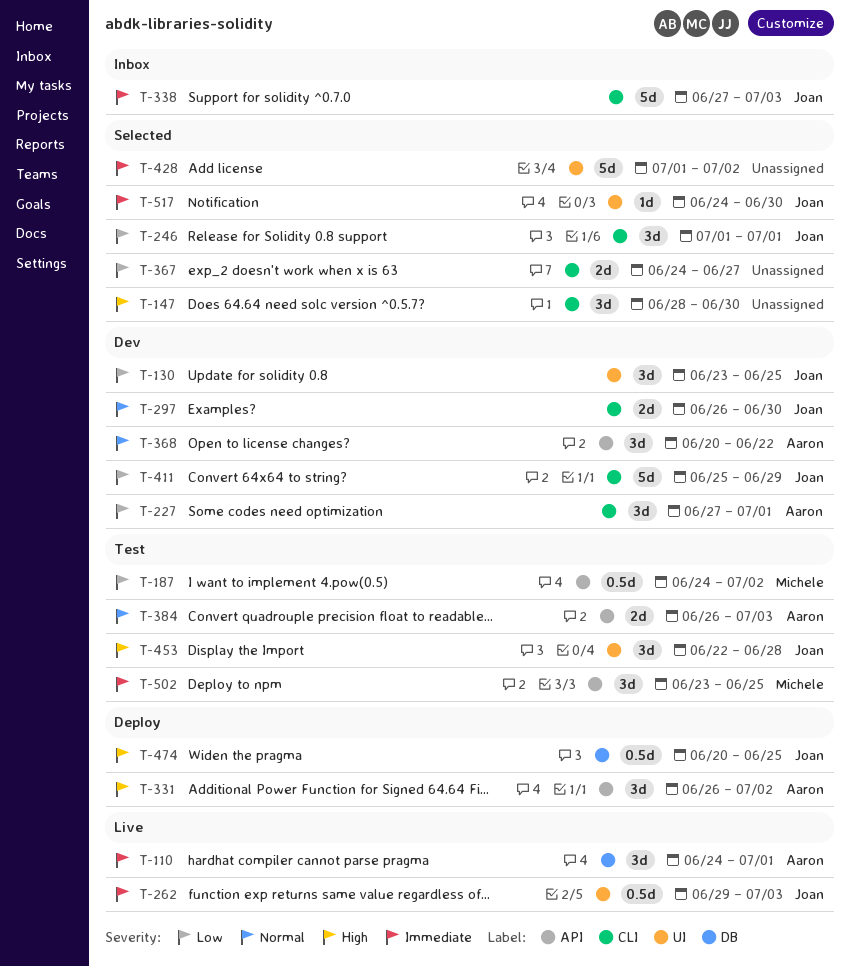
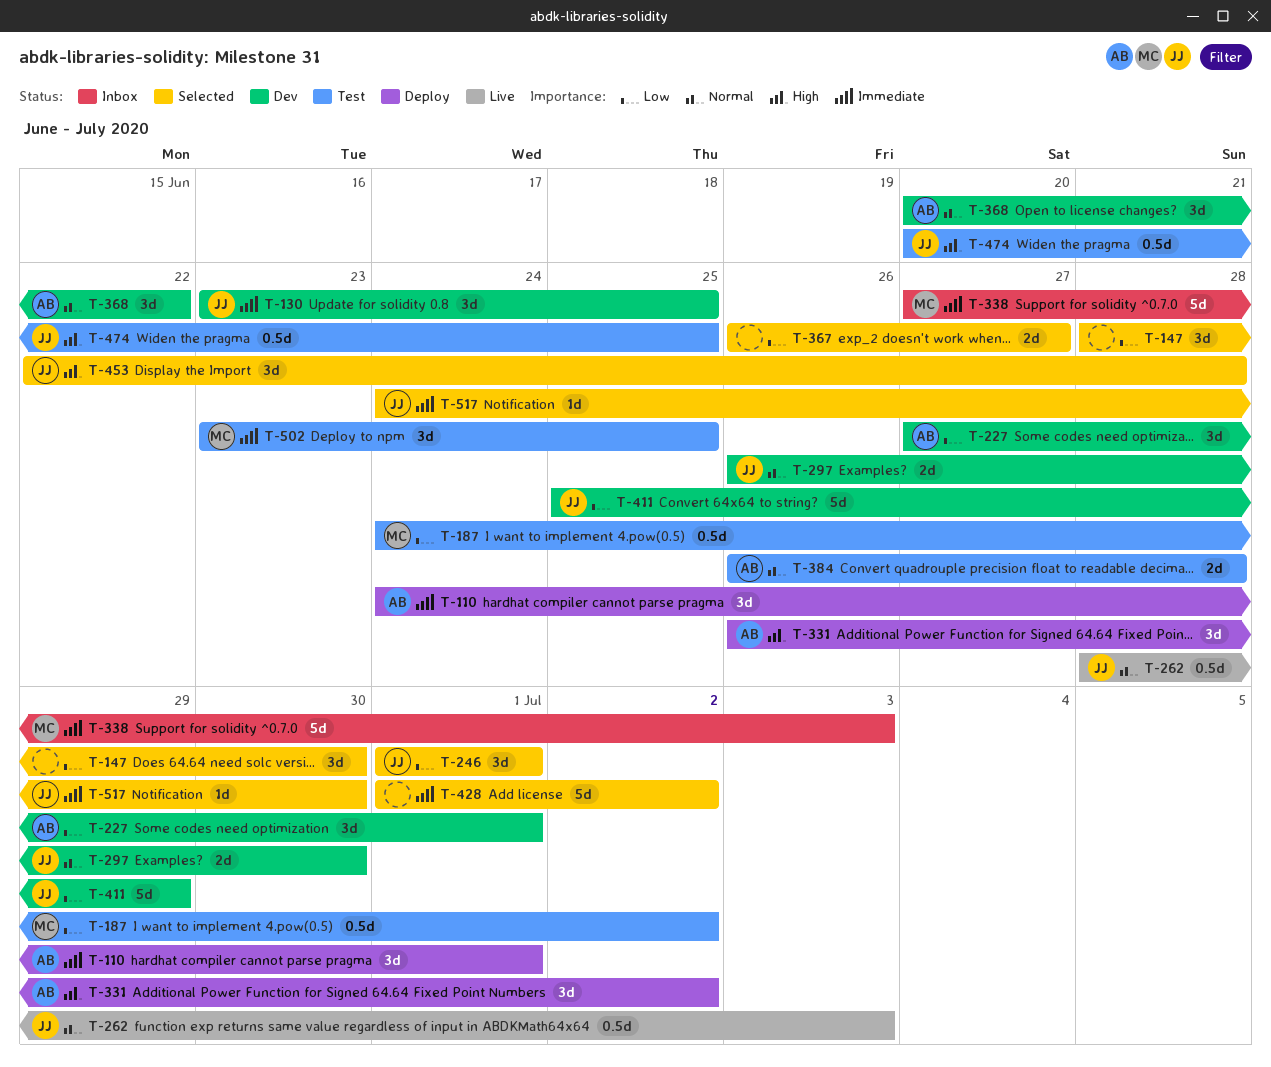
T-110, status: Live -> Deploy
T-130, priority: Low -> Immediate
T-147, priority: High -> Low
T-262, priority: Immediate -> Normal
T-262, start: Jun 29 -> Jun 28
T-338, owner: Joan -> Michele
T-367, start: Jun 24 -> Jun 26
T-384, due: Jul 3 -> Jun 28
T-453, status: Test -> Selected
T-474, status: Deploy -> Test

